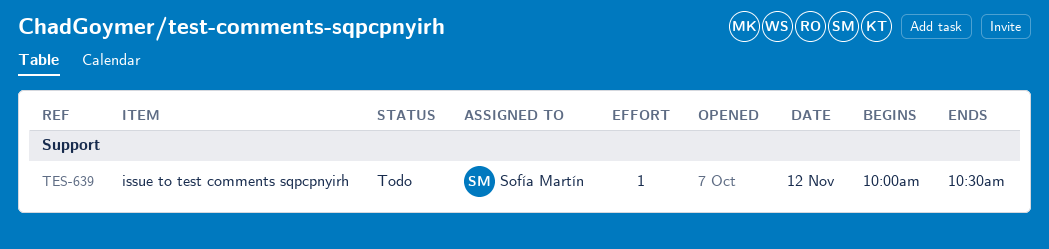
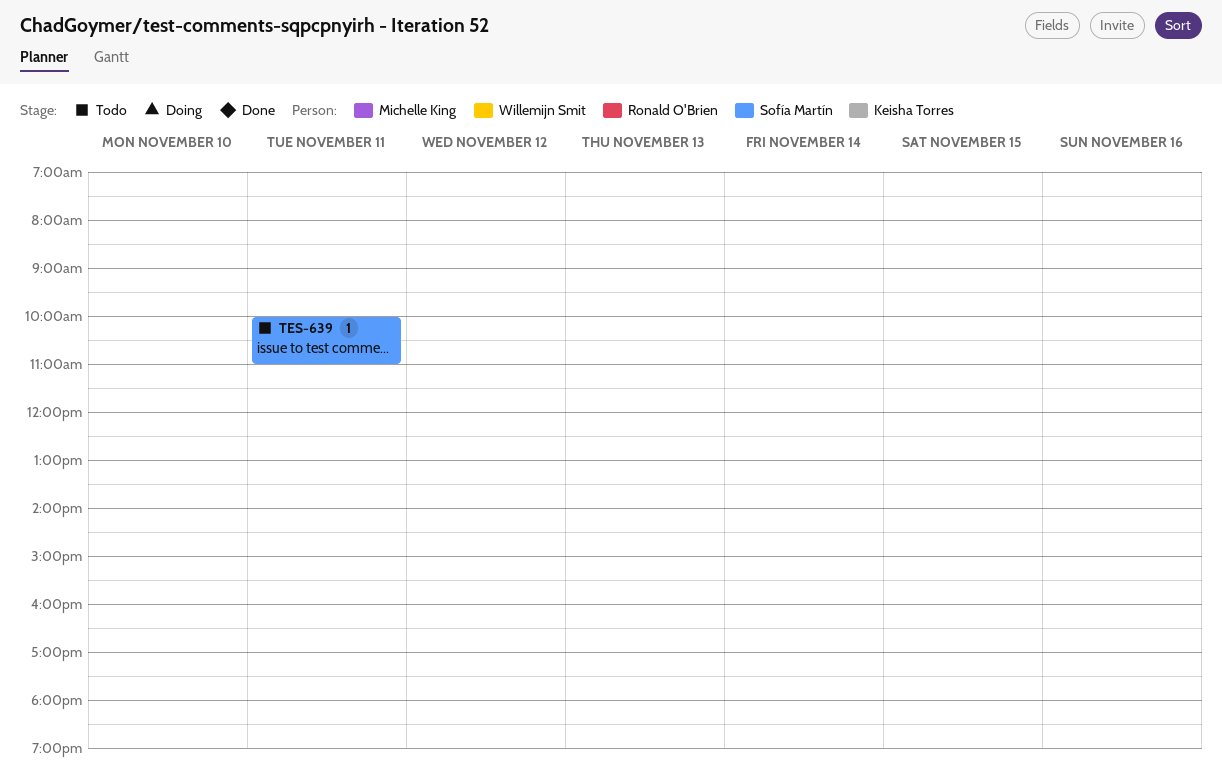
TES-639, day: Nov 12 -> Nov 11
TES-639, ends: 10:30 -> 11:00

